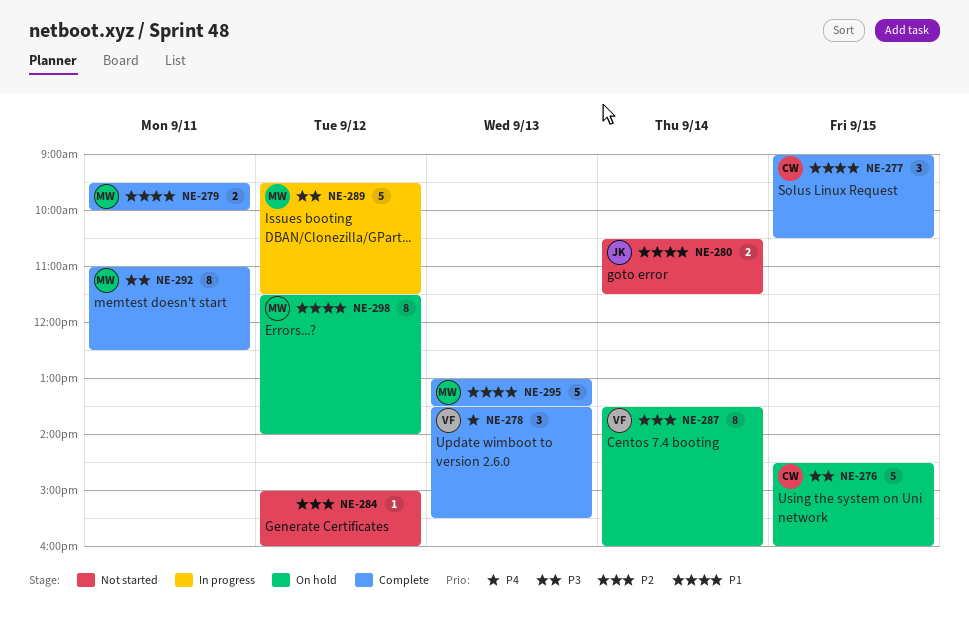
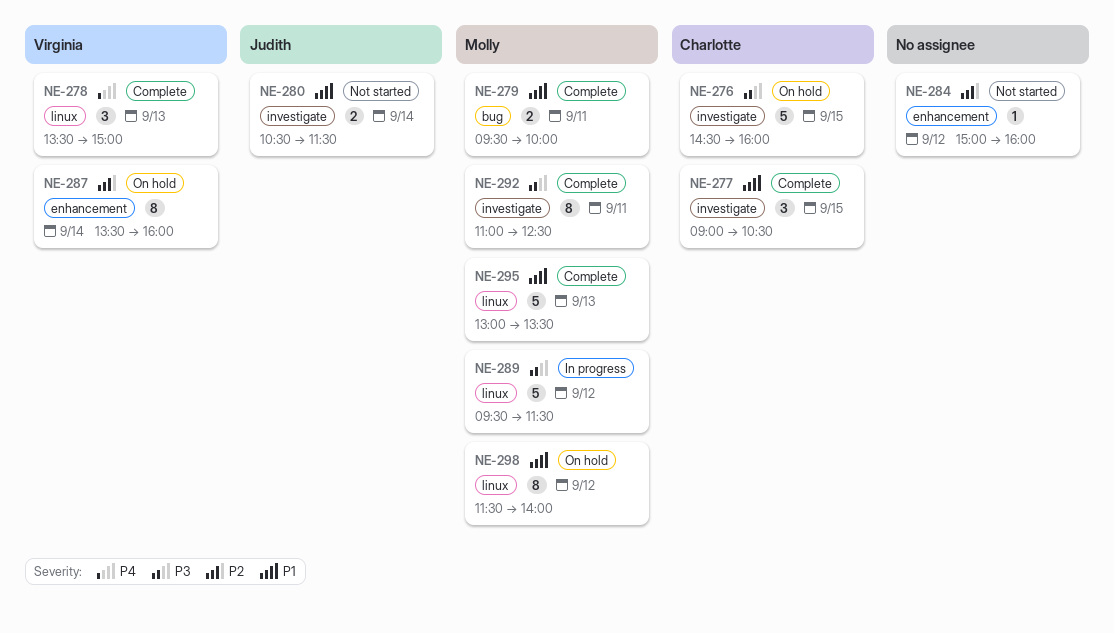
NE-278, ends: 15:30 -> 15:00

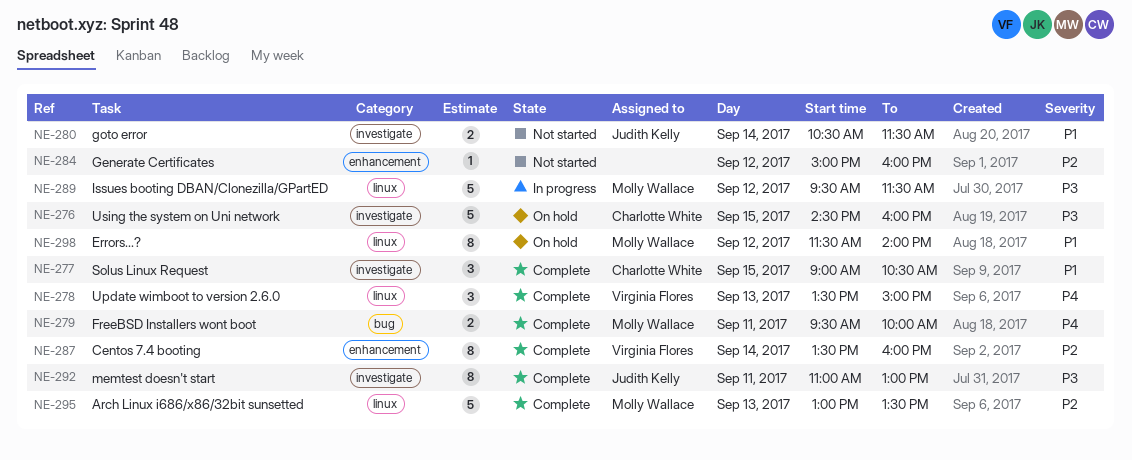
NE-279, priority: P1 -> P4
NE-287, status: On hold -> Complete
NE-292, owner: Molly Wallace -> Judith Kelly
NE-292, ends: 12:30 -> 13:00
NE-295, priority: P1 -> P2

